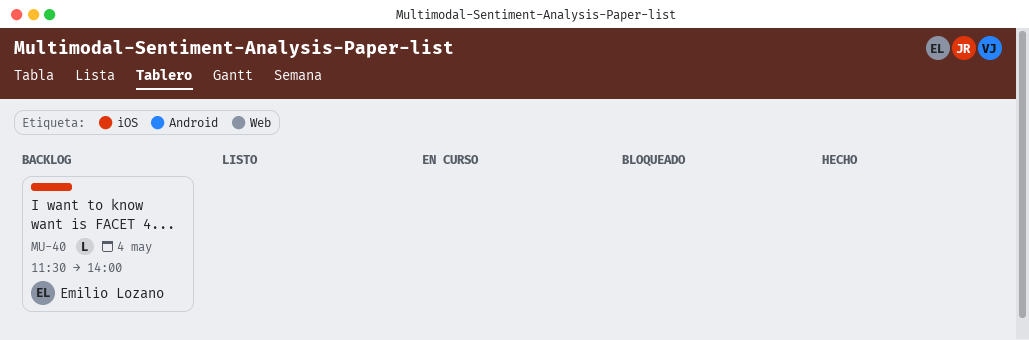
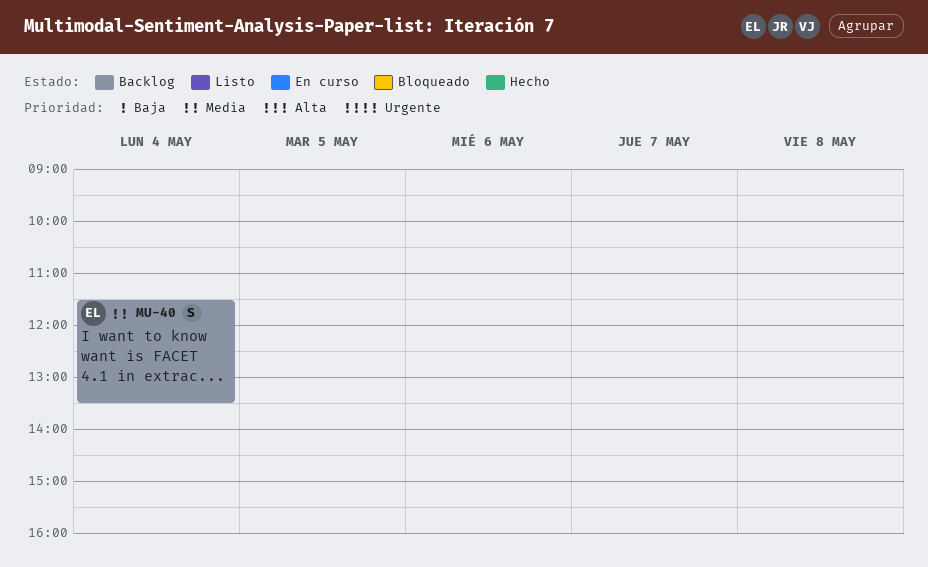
MU-40, estimate: L -> S
MU-40, ends: 14:00 -> 13:30

